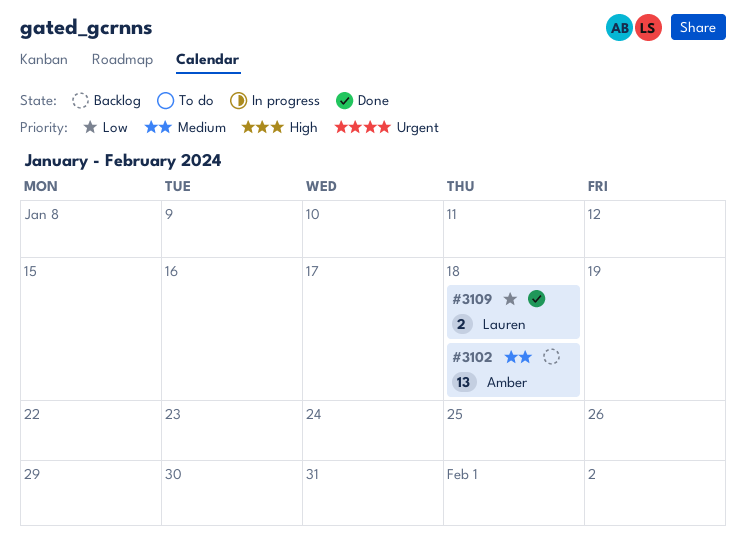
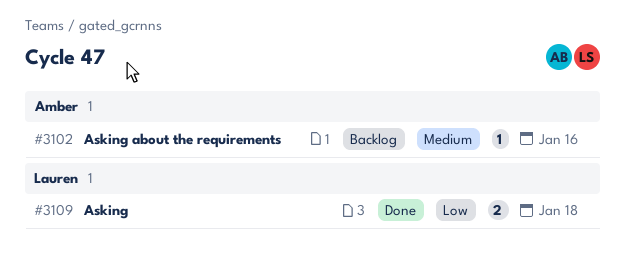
#3102, estimate: 13 -> 1
#3102, due: Jan 18 -> Jan 16

